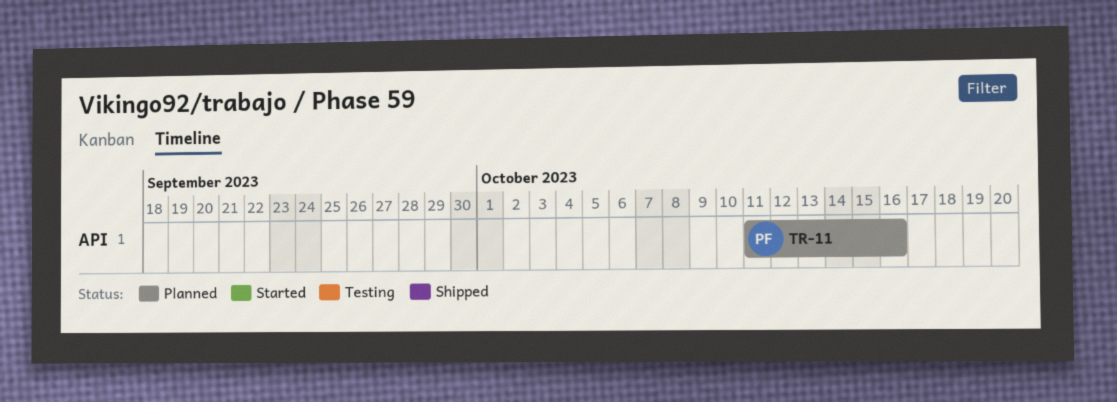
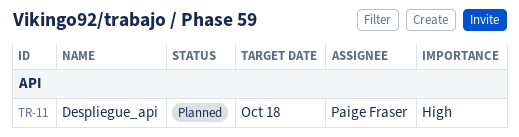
TR-11, due: Oct 16 -> Oct 18

